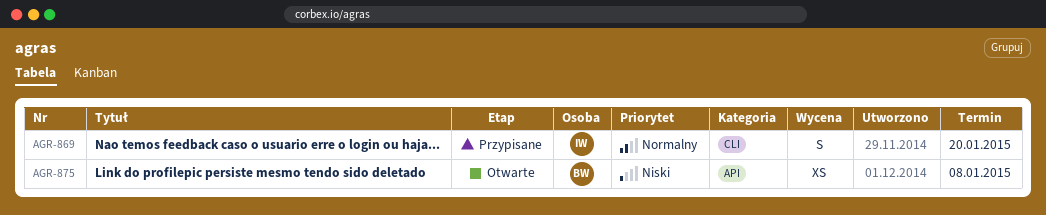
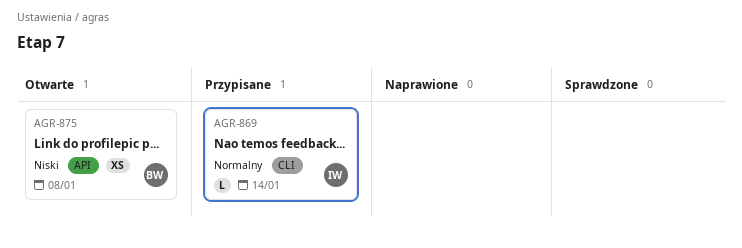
AGR-869, estimate: S -> L
AGR-869, due: Jan 20 -> Jan 14

